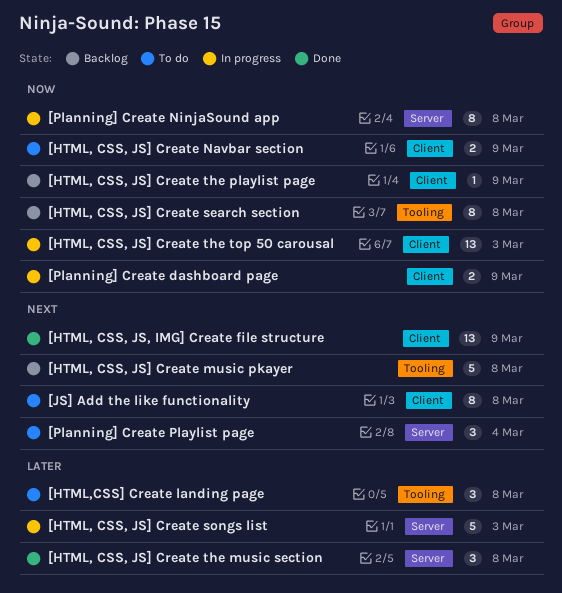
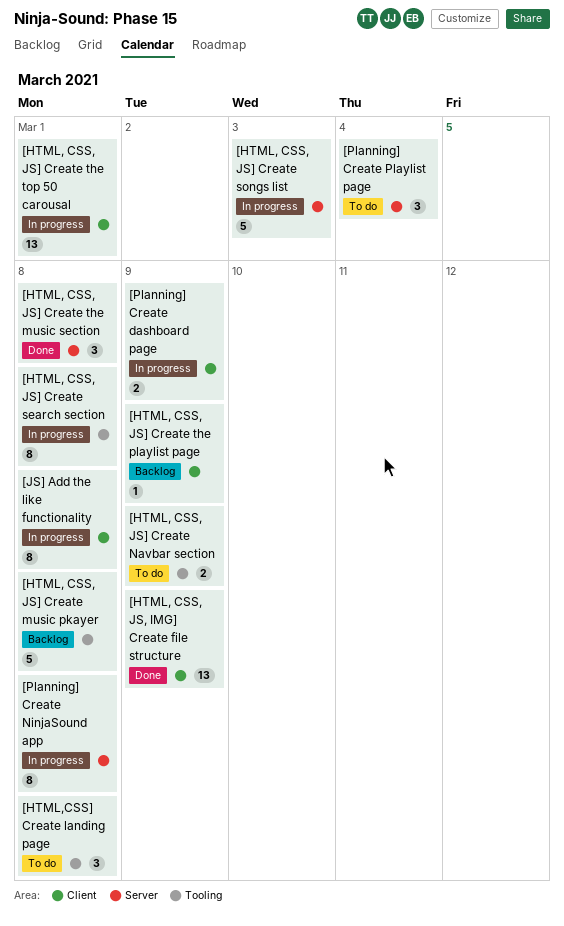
[HTML, CSS, JS] Create Navbar section, label: Client -> Tooling
[HTML, CSS, JS] Create search section, status: Backlog -> In progress
[HTML, CSS, JS] Create the top 50 carousal, due: Mar 3 -> Mar 1
[JS] Add the like functionality, status: To do -> In progress

